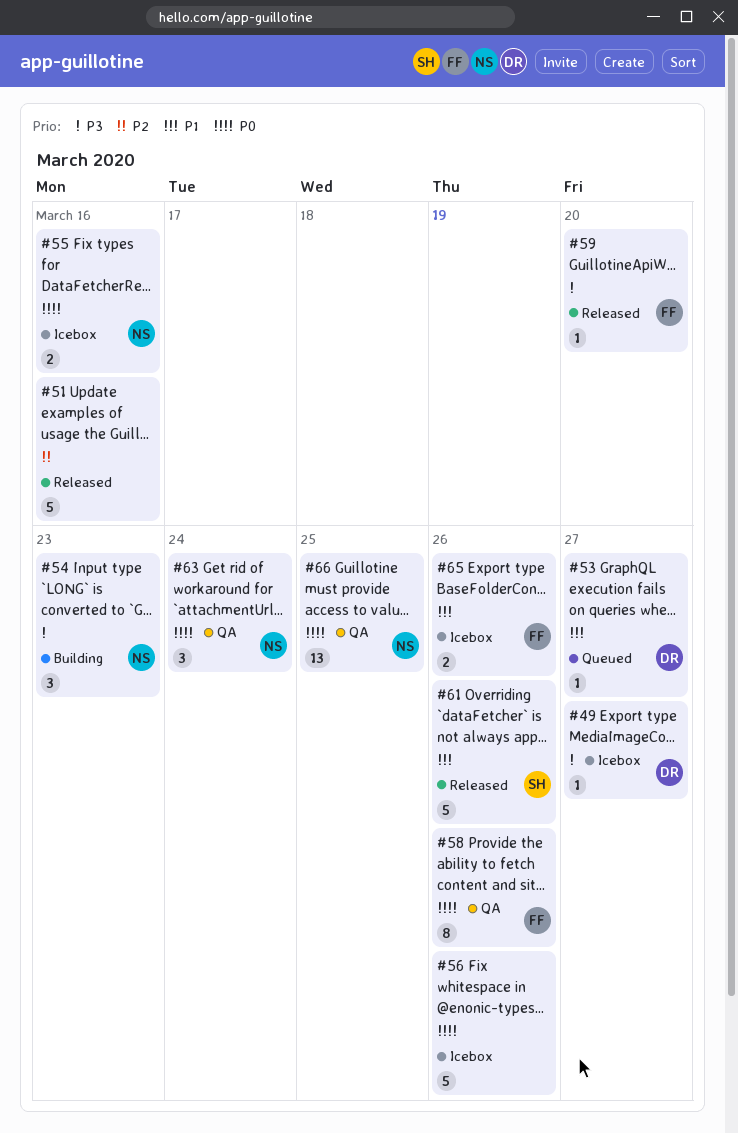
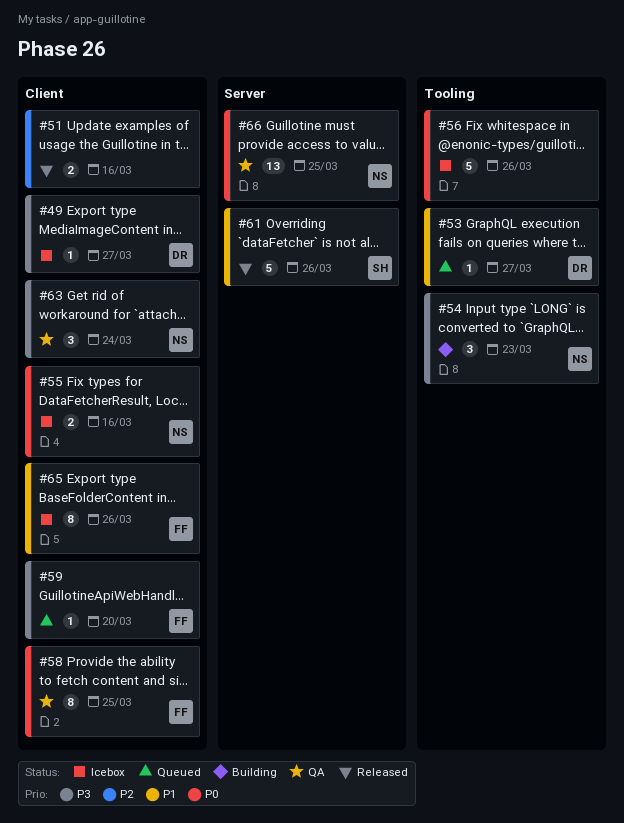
#51, estimate: 5 -> 2
#58, due: Mar 26 -> Mar 25
#59, status: Released -> Queued
#63, priority: P0 -> P3
#65, estimate: 2 -> 8

